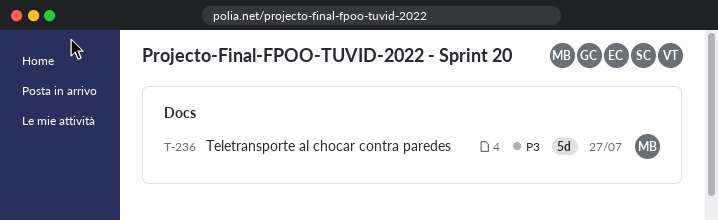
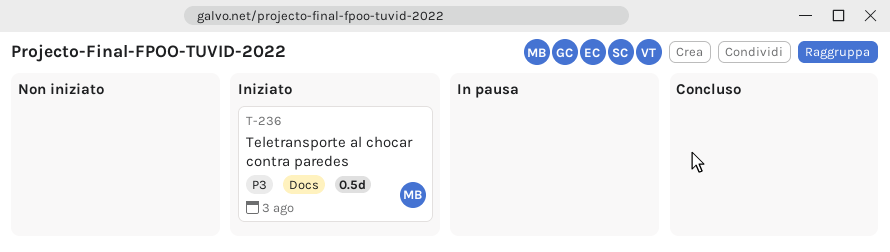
T-236, estimate: 5d -> 0.5d
T-236, due: Jul 27 -> Aug 3

